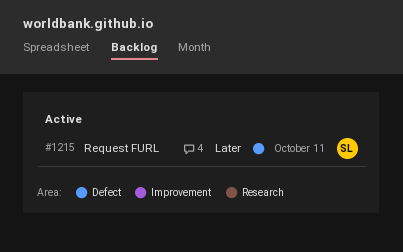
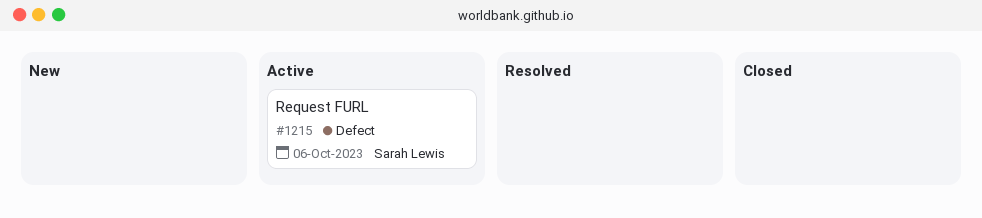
#1215, due: Oct 11 -> Oct 6

